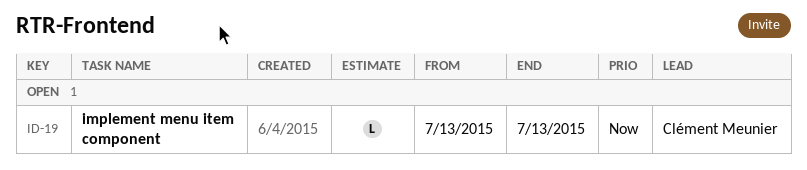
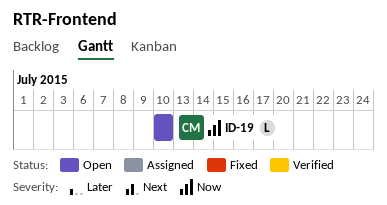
ID-19, start: Jul 13 -> Jul 10
ID-19, due: Jul 13 -> Jul 10

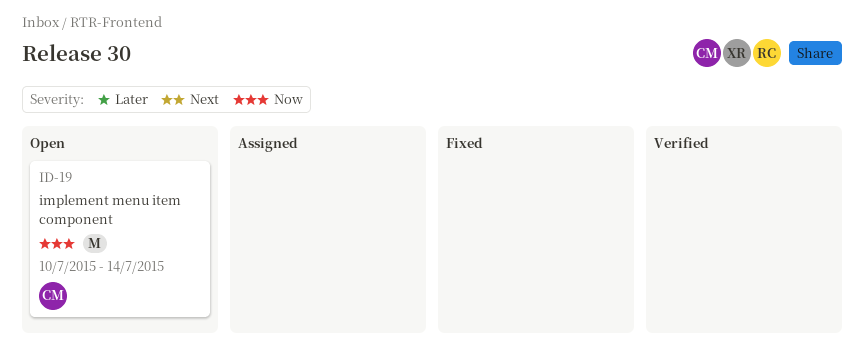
ID-19, estimate: L -> M
ID-19, due: Jul 10 -> Jul 14

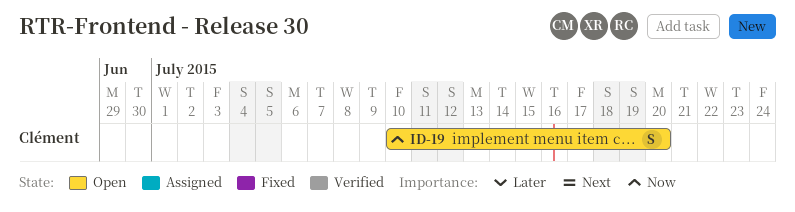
ID-19, estimate: M -> S
ID-19, due: Jul 14 -> Jul 20

